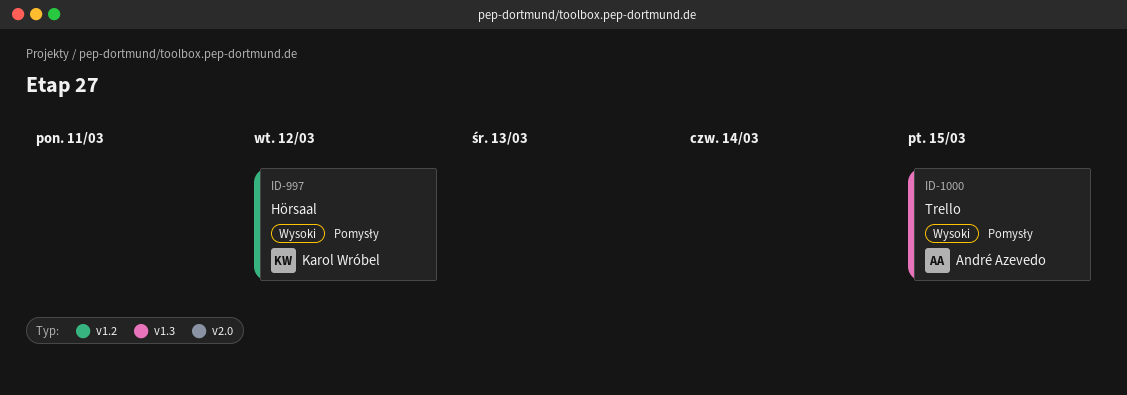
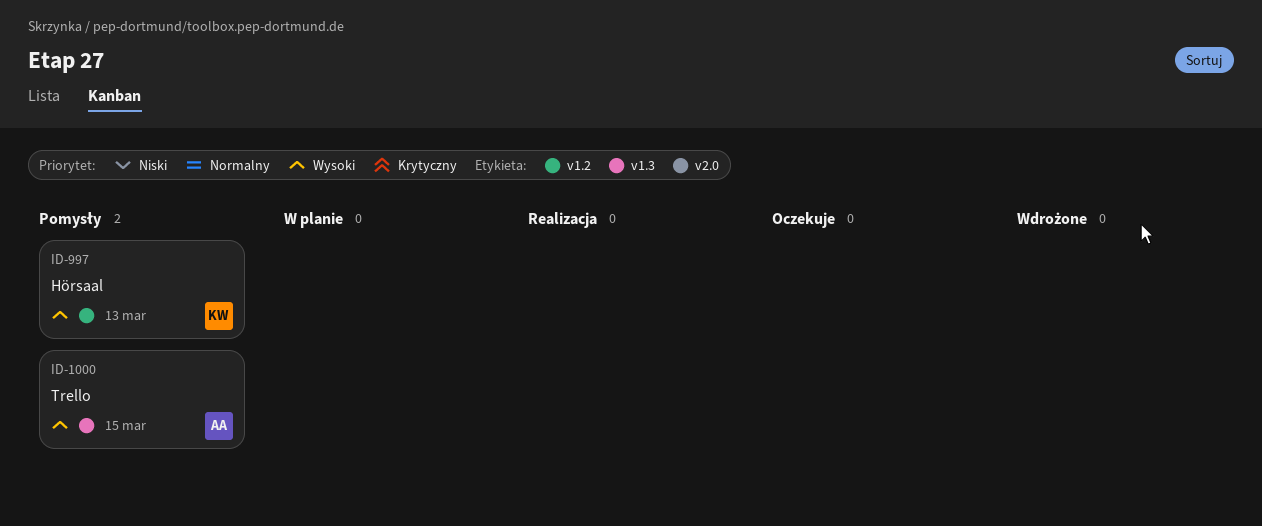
ID-997, due: Mar 12 -> Mar 13

